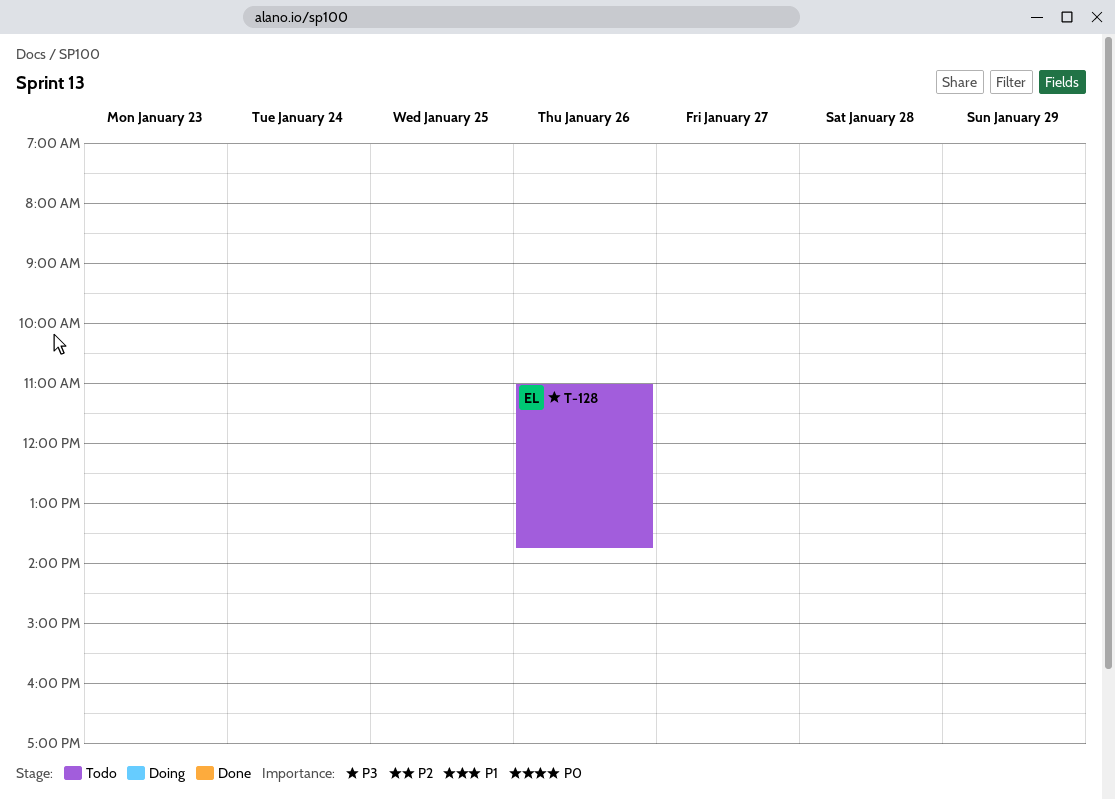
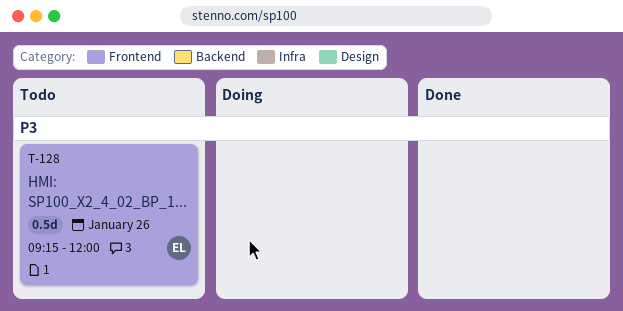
T-128, begins: 11:00 -> 09:15
T-128, ends: 13:45 -> 12:00

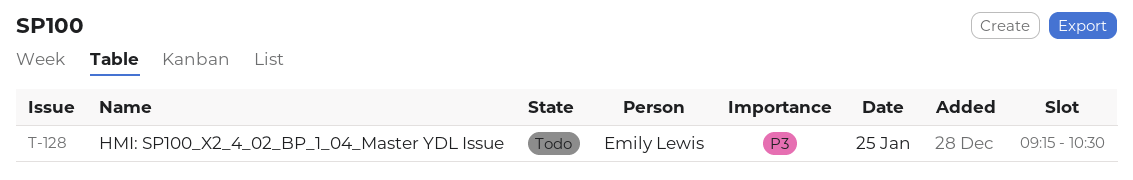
T-128, day: Jan 26 -> Jan 25
T-128, ends: 12:00 -> 10:30

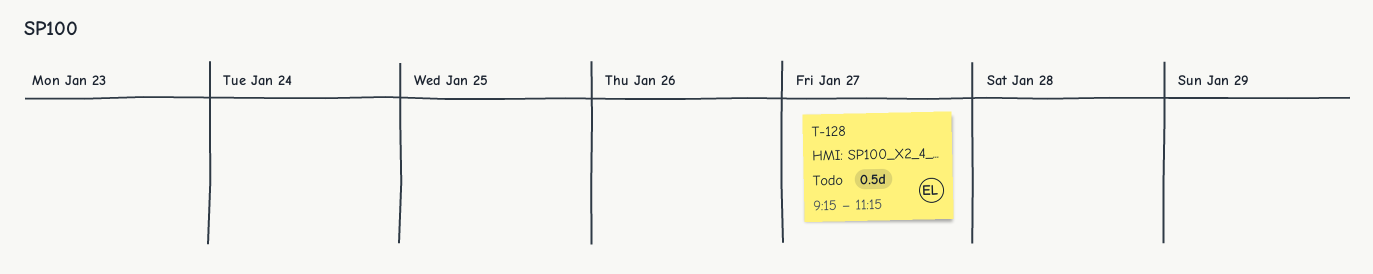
T-128, day: Jan 25 -> Jan 27
T-128, ends: 10:30 -> 11:15

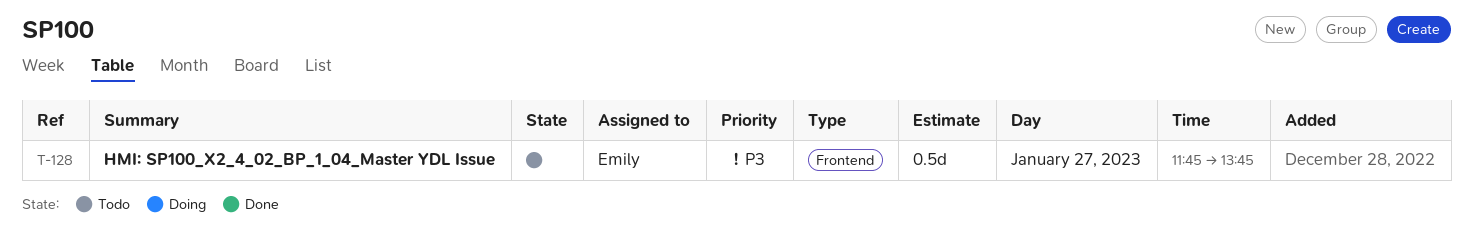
T-128, begins: 09:15 -> 11:45
T-128, ends: 11:15 -> 13:45

